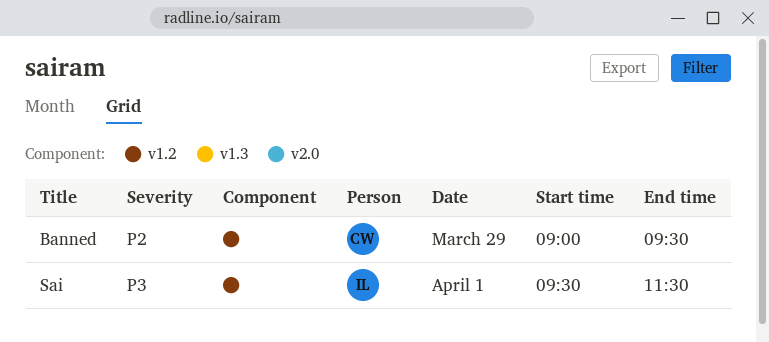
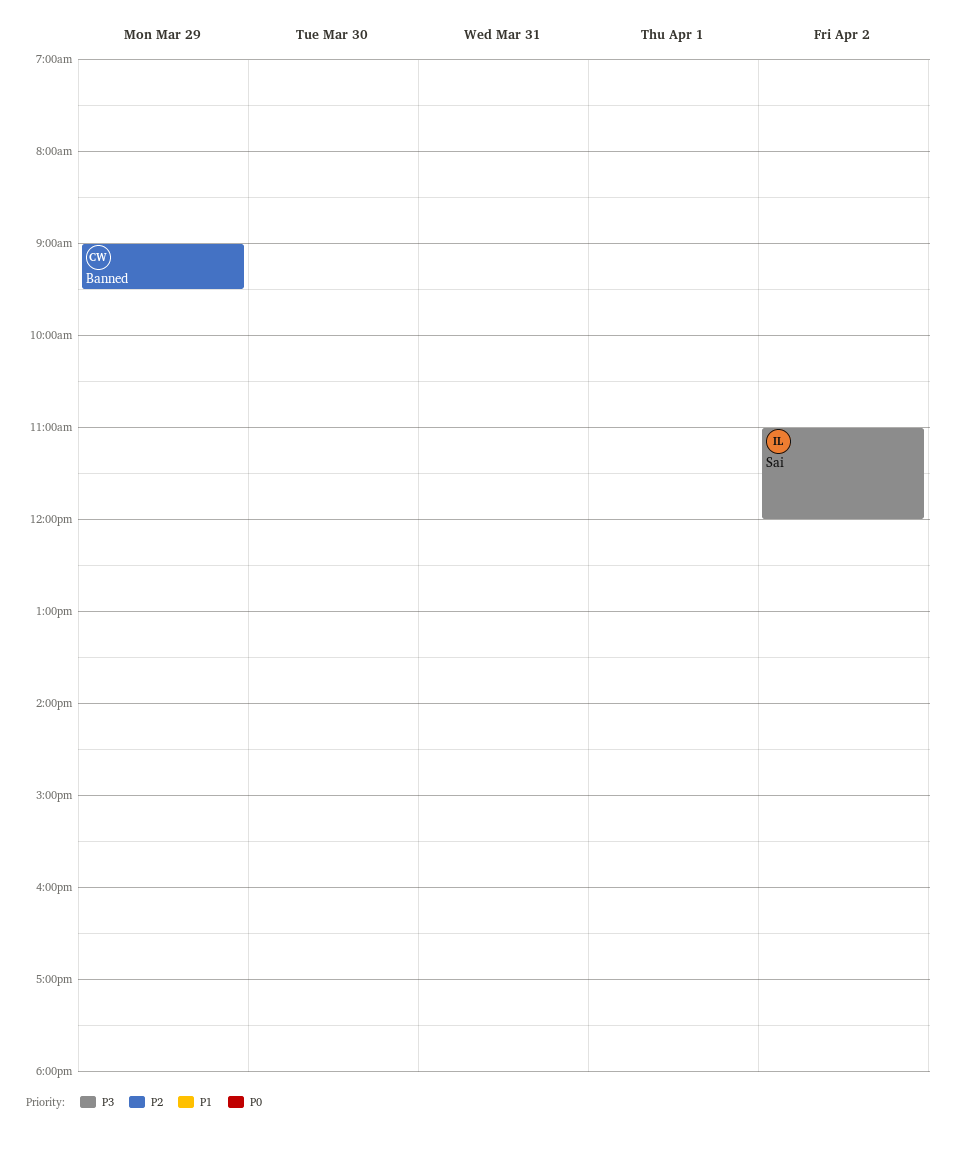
Sai, day: Apr 1 -> Apr 2
Sai, begins: 09:30 -> 11:00
Sai, ends: 11:30 -> 12:00

